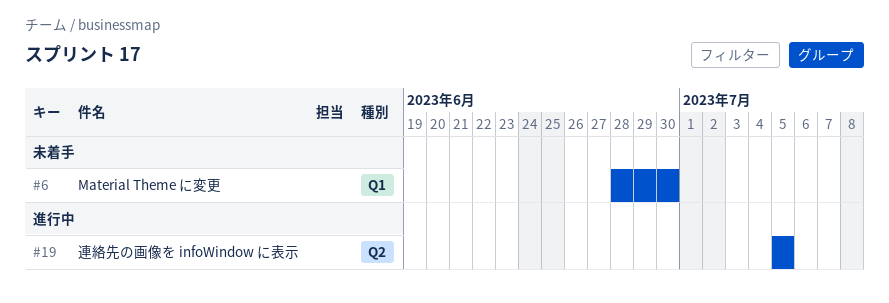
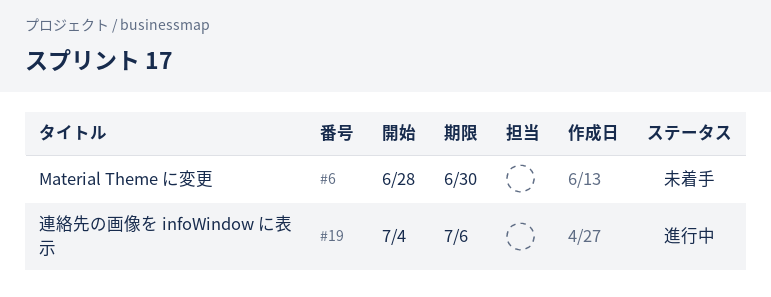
#19, start: Jul 5 -> Jul 4
#19, due: Jul 5 -> Jul 6

